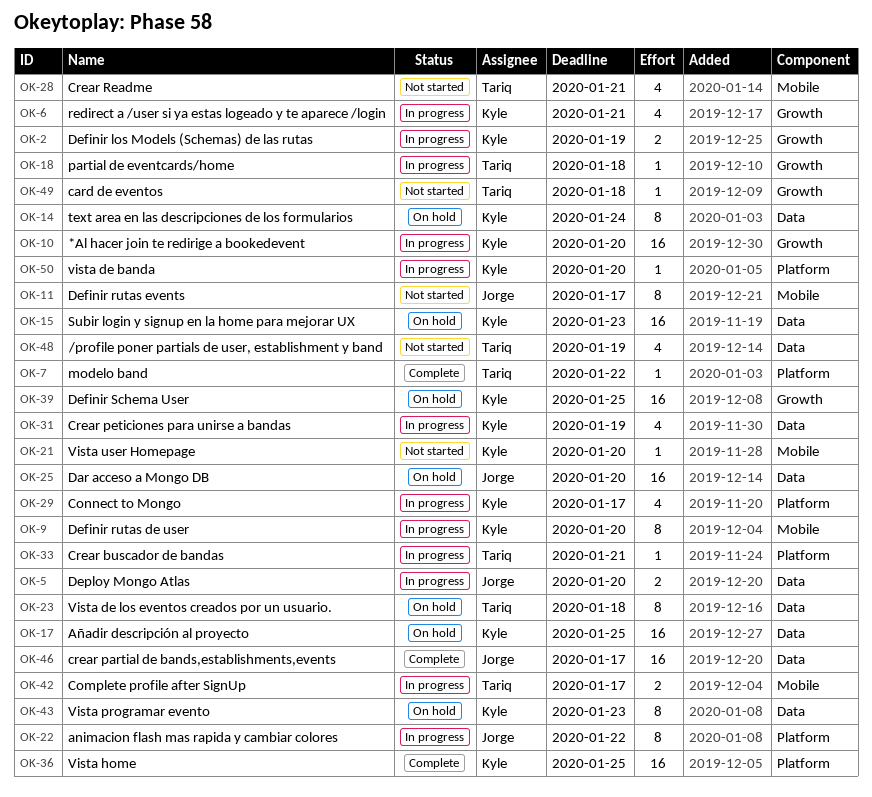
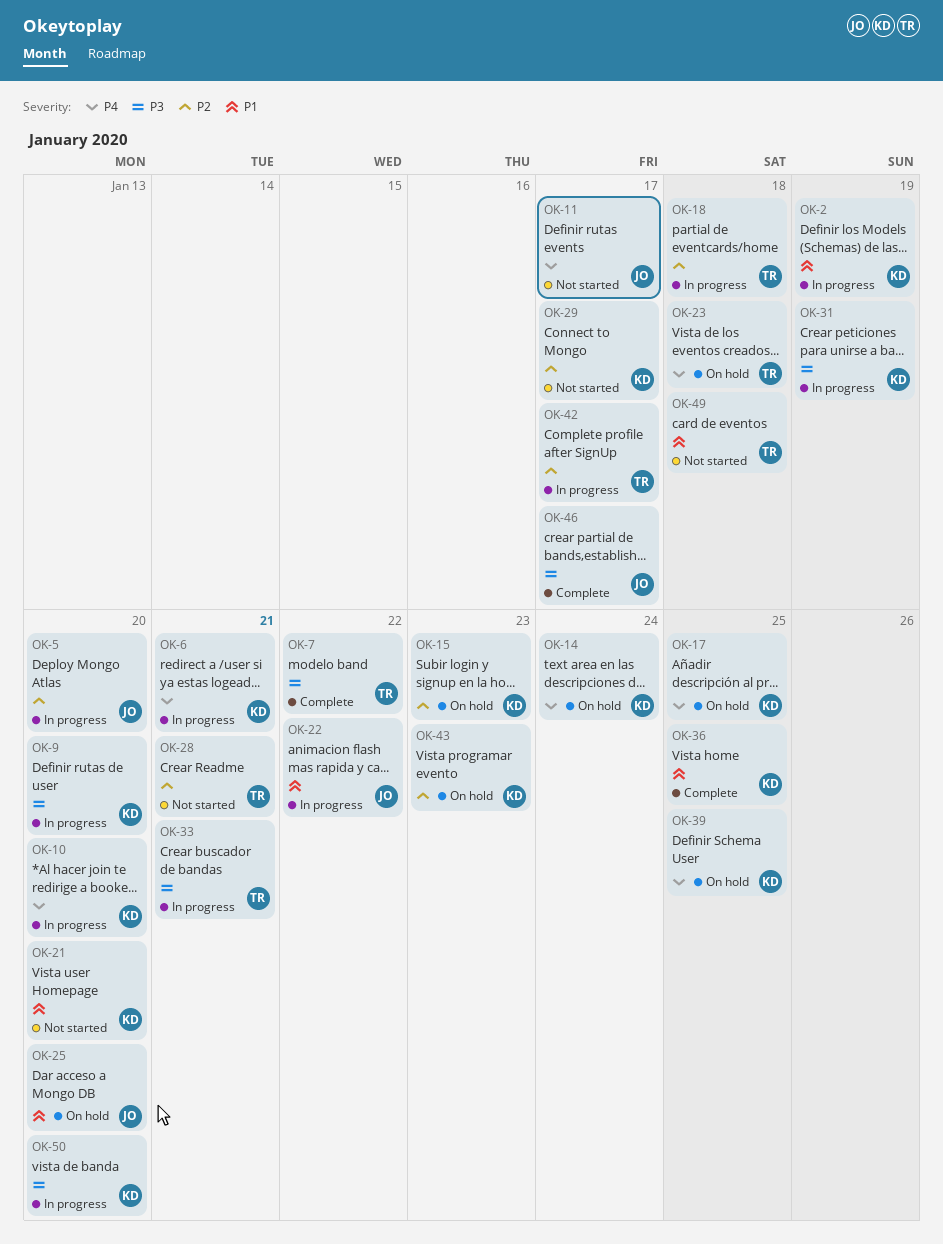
OK-29, status: In progress -> Not started
OK-48: present -> none

